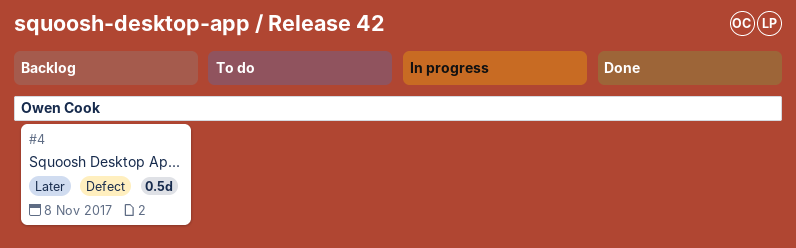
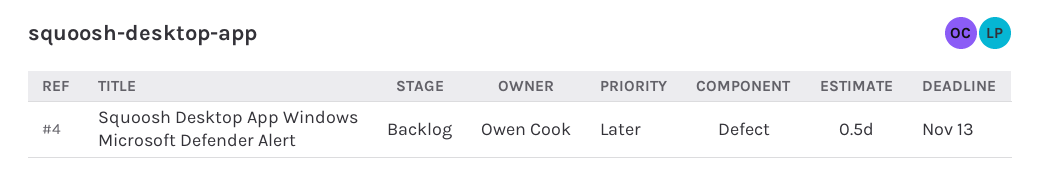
#4, due: Nov 8 -> Nov 13

